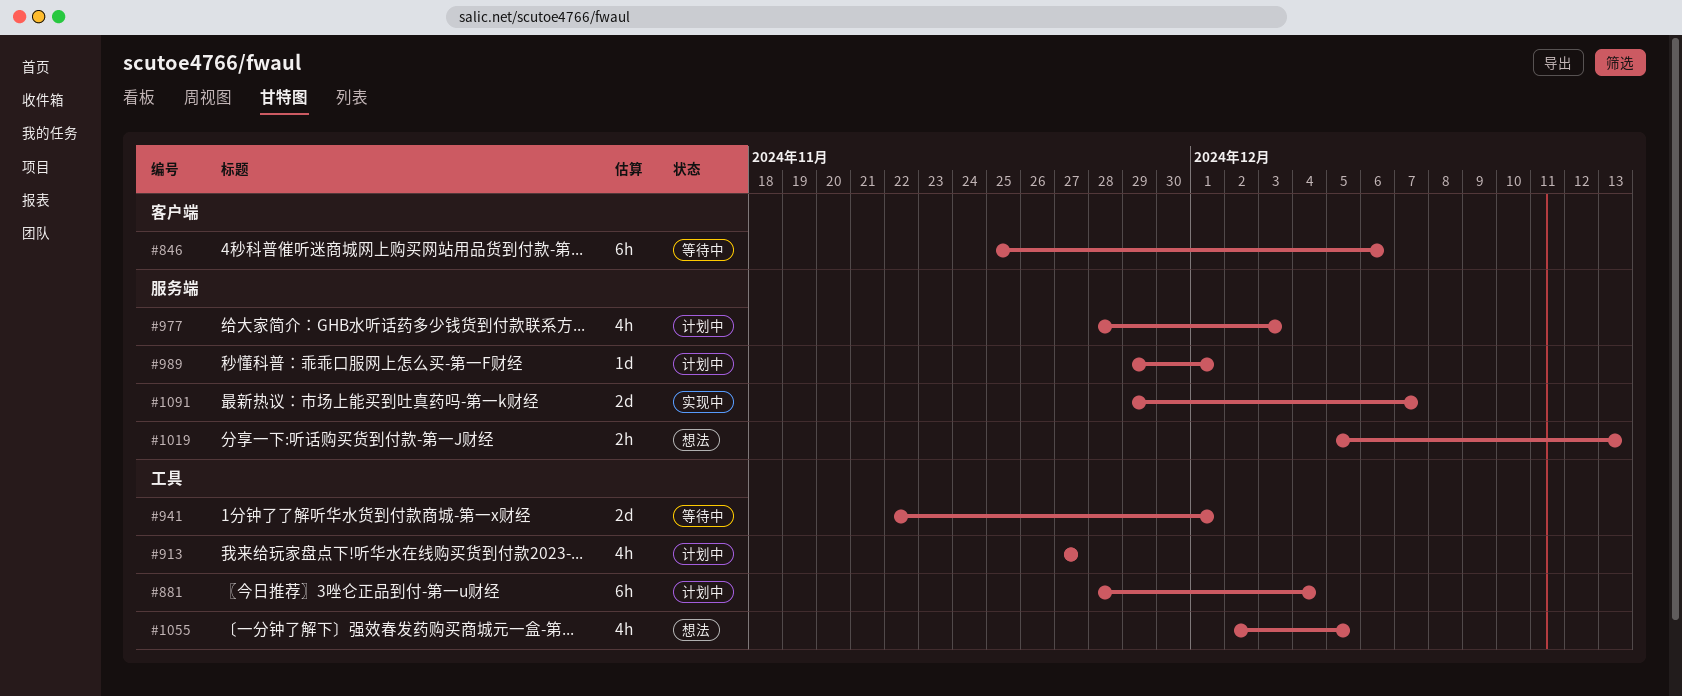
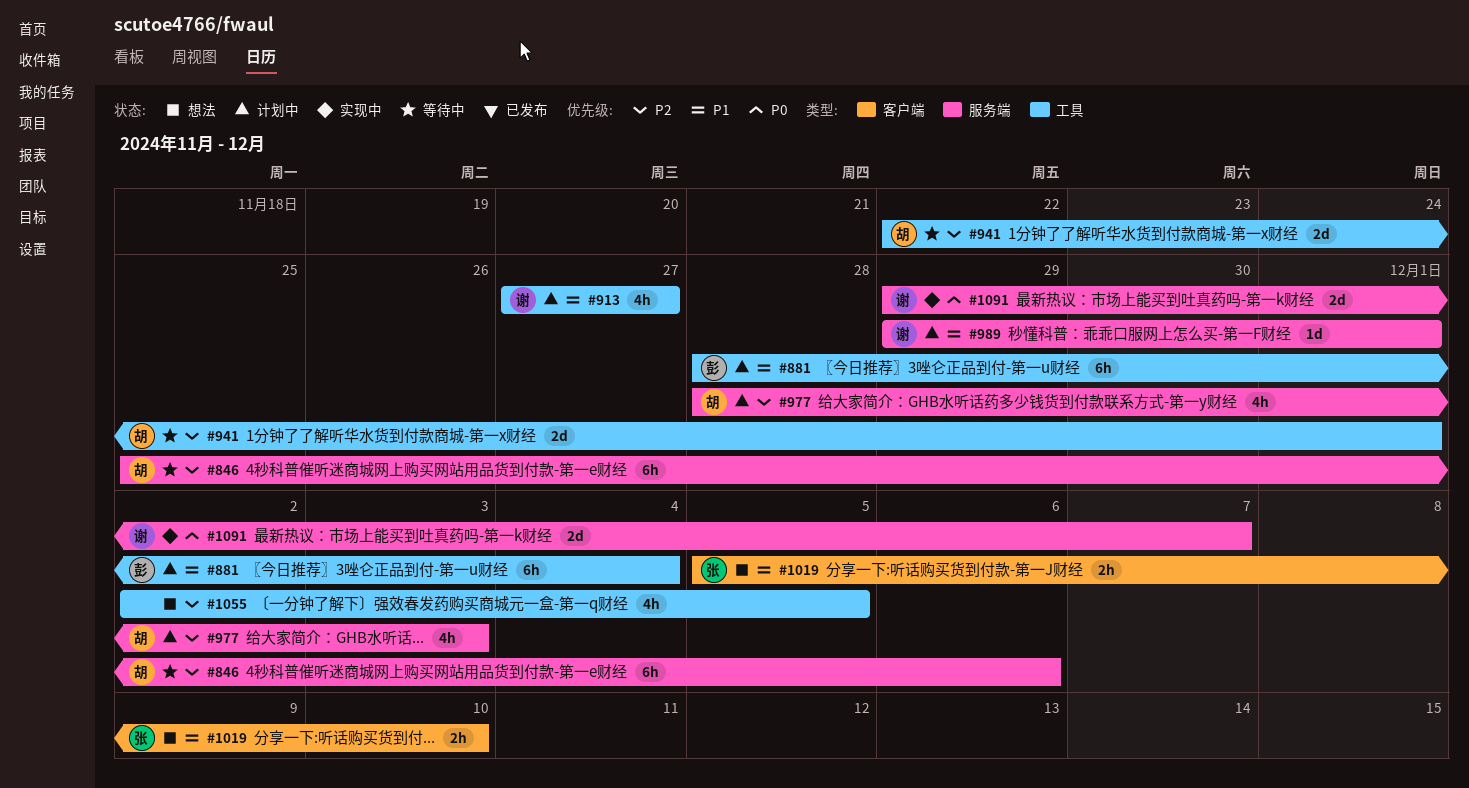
#846, label: 客户端 -> 服务端
#1019, label: 服务端 -> 客户端
#1019, due: Dec 13 -> Dec 10

